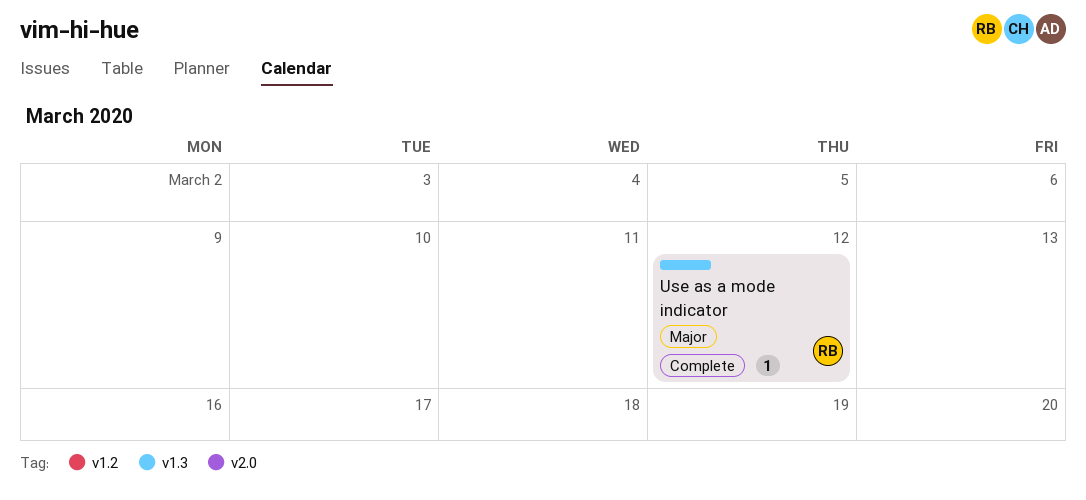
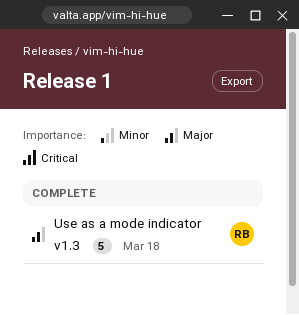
Use as a mode indicator, estimate: 1 -> 5
Use as a mode indicator, due: Mar 12 -> Mar 18

